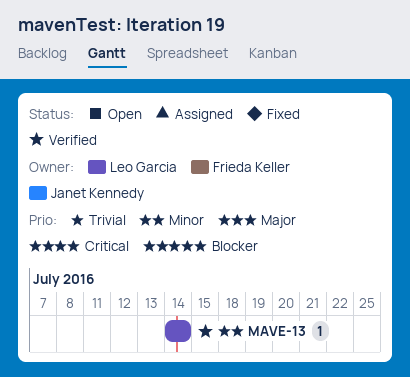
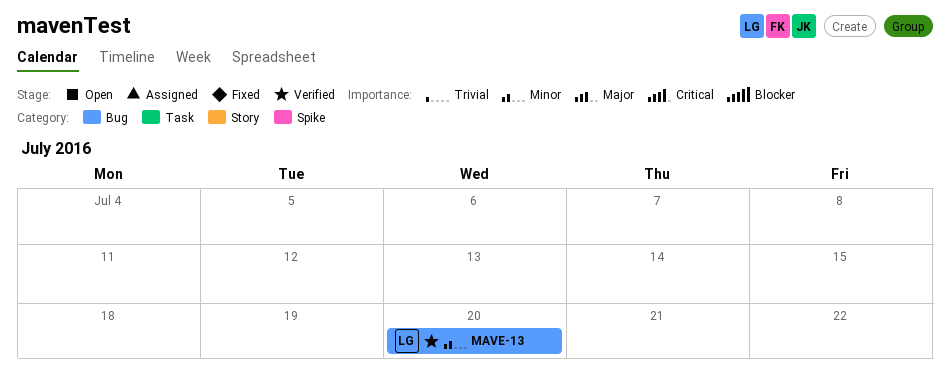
MAVE-13, start: Jul 14 -> Jul 20
MAVE-13, due: Jul 14 -> Jul 20

